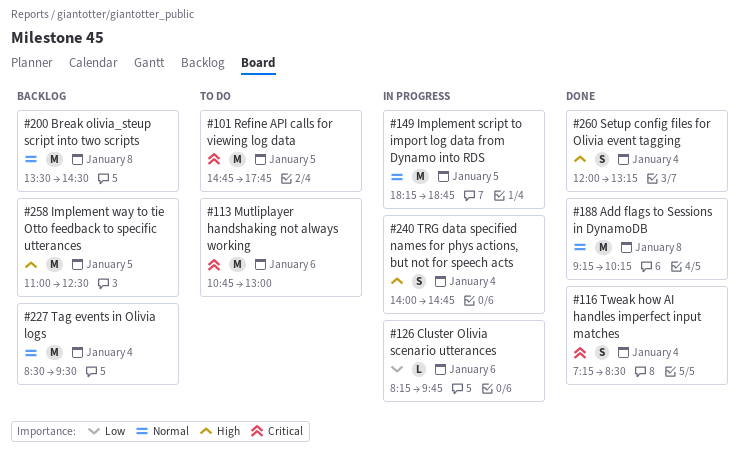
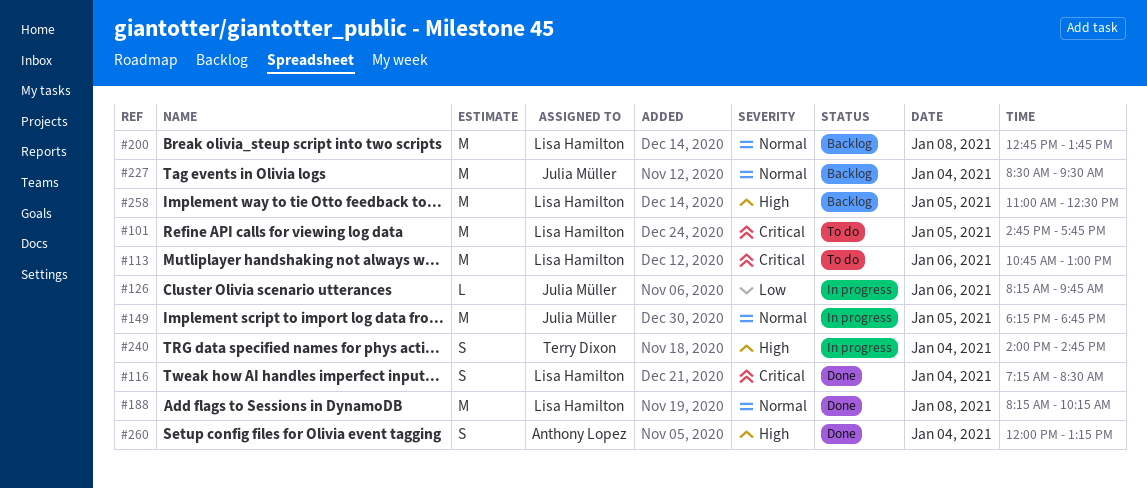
#188, begins: 09:15 -> 08:15
#200, begins: 13:30 -> 12:45
#200, ends: 14:30 -> 13:45

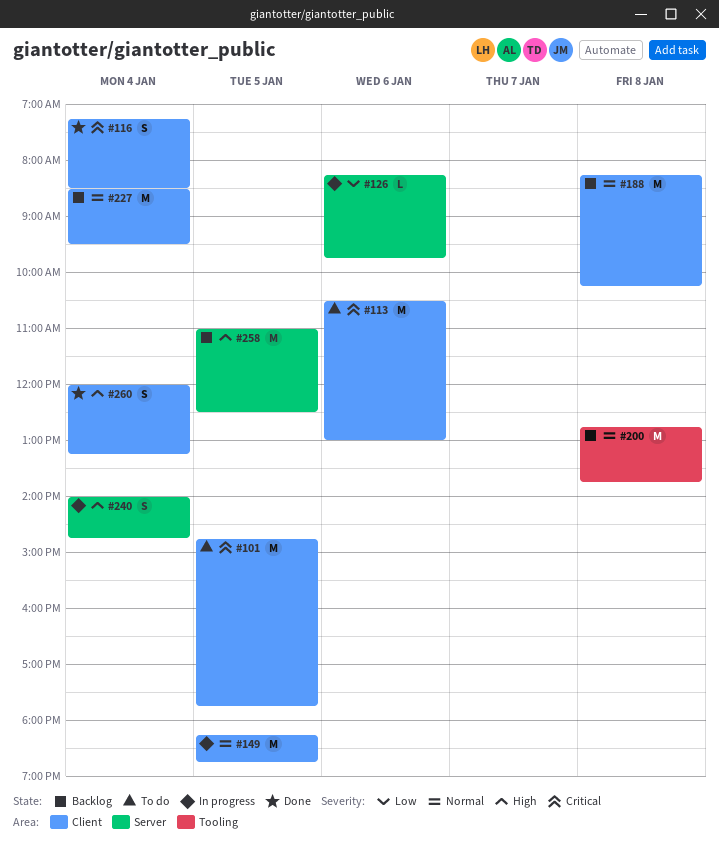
#113, begins: 10:45 -> 10:30
#188, status: Done -> Backlog

